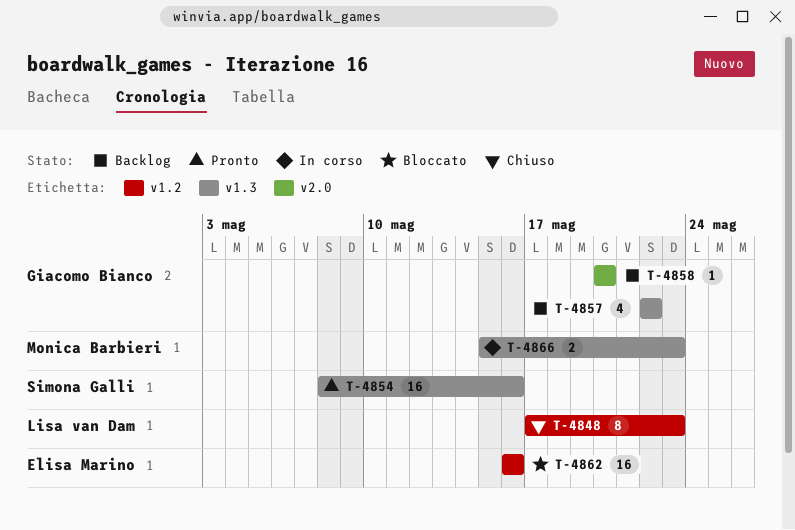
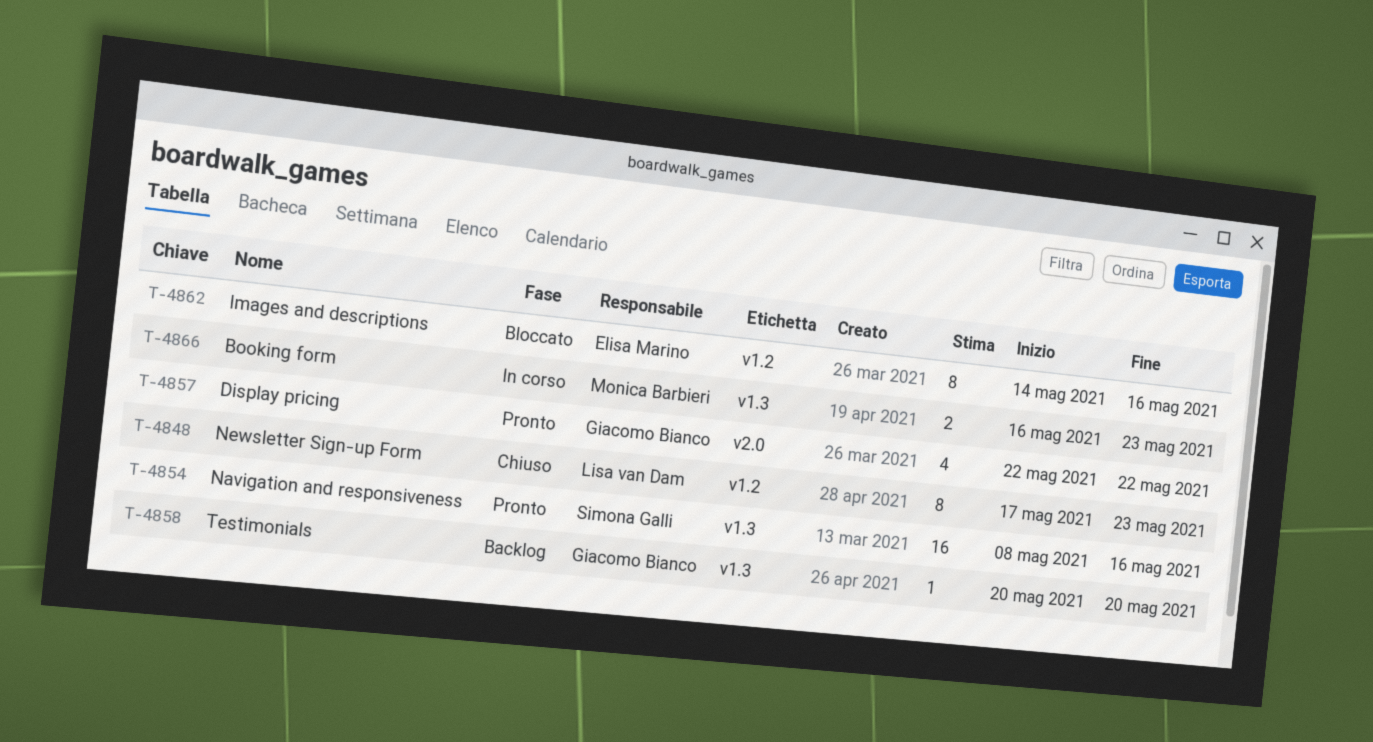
T-4857, status: Backlog -> Pronto
T-4857, label: v1.3 -> v2.0
T-4858, label: v2.0 -> v1.3
T-4862, estimate: 16 -> 8
T-4862, start: May 16 -> May 14
T-4866, start: May 15 -> May 16

